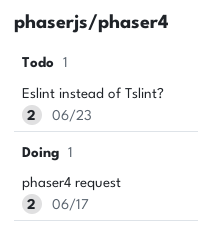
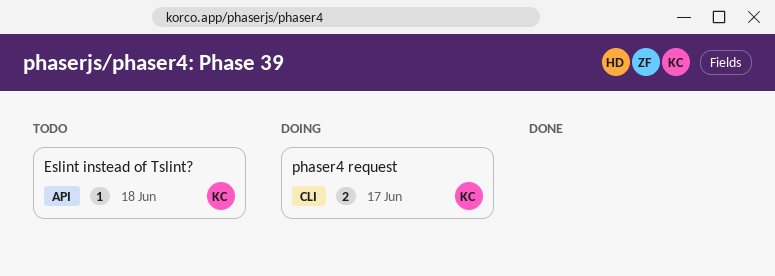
Eslint instead of Tslint?, estimate: 2 -> 1
Eslint instead of Tslint?, due: Jun 23 -> Jun 18

